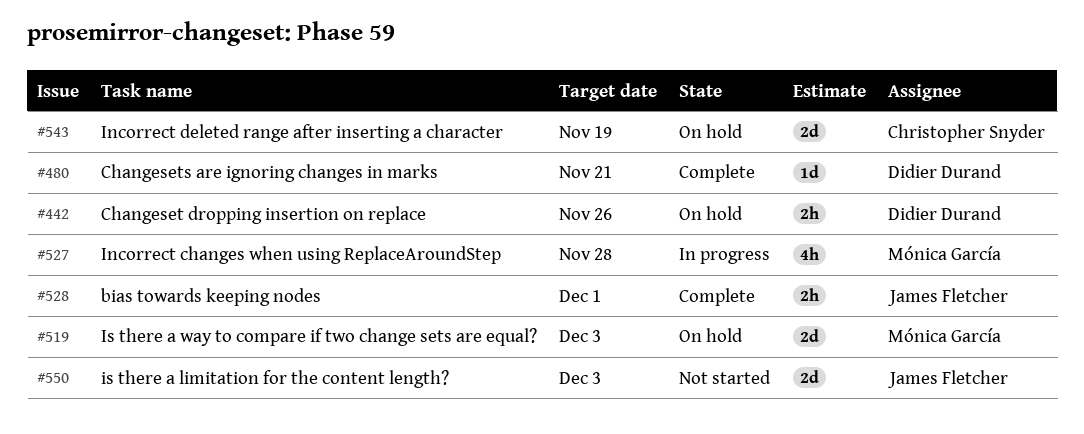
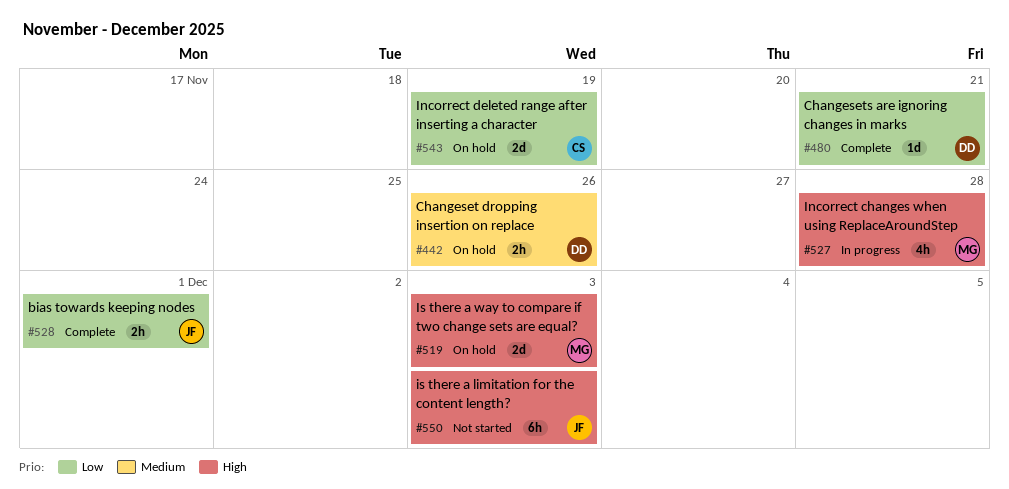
#550, estimate: 2d -> 6h

